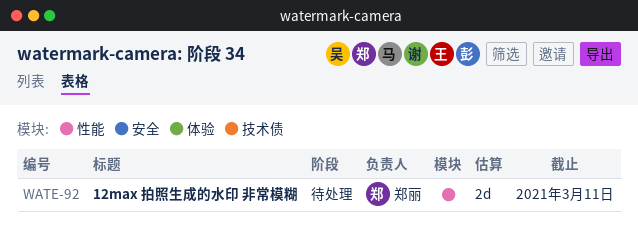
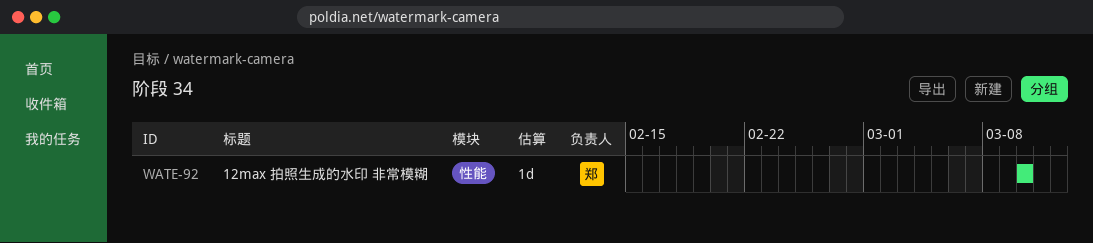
WATE-92, estimate: 2d -> 1d
WATE-92, due: Mar 11 -> Mar 10

